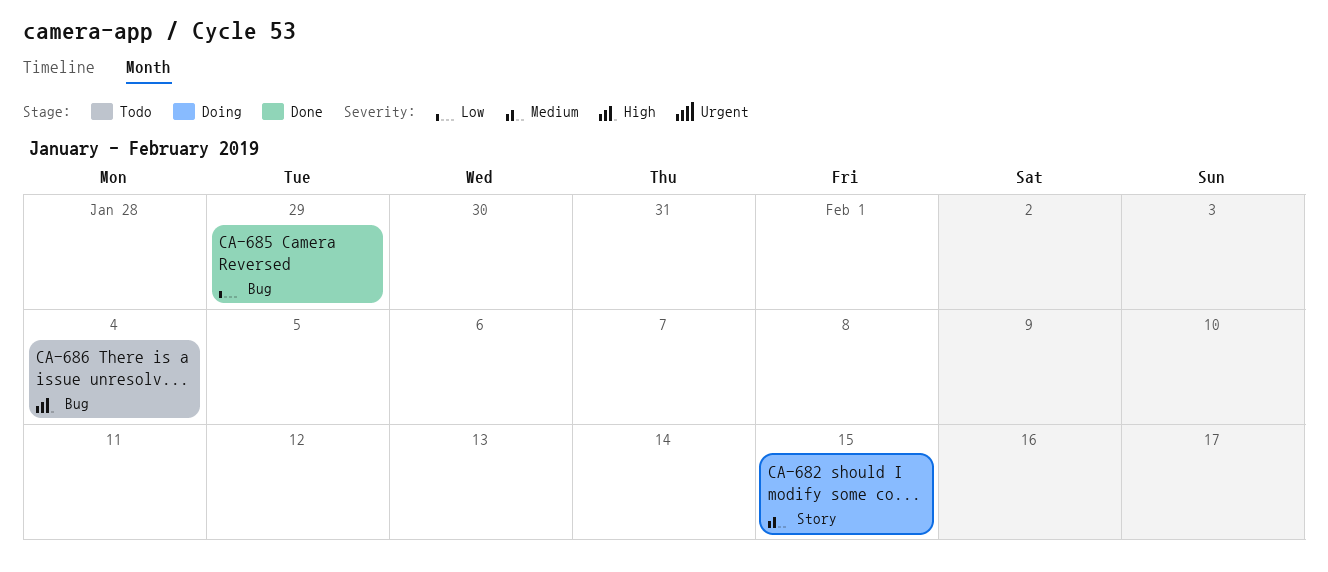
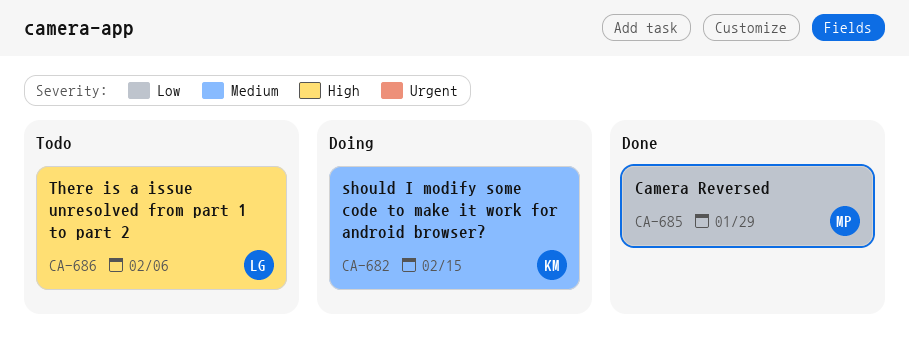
CA-686, due: Feb 4 -> Feb 6

